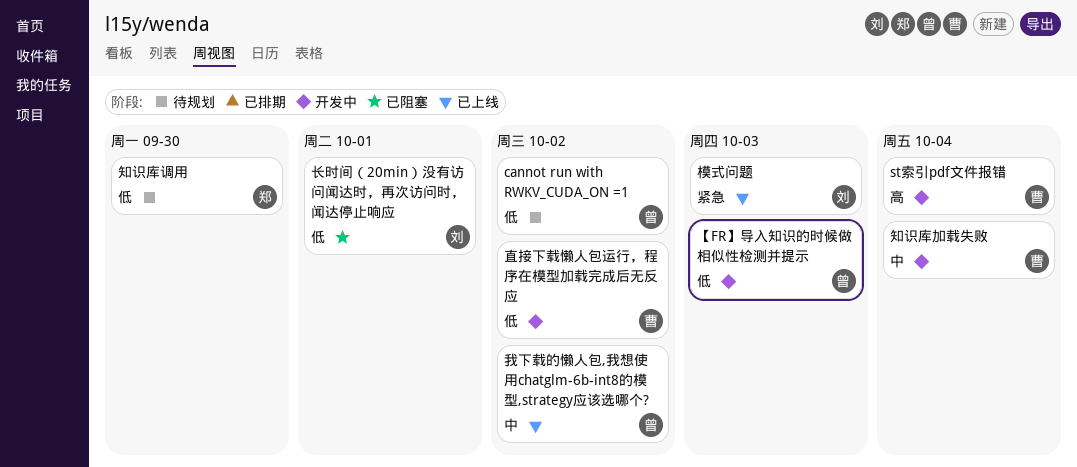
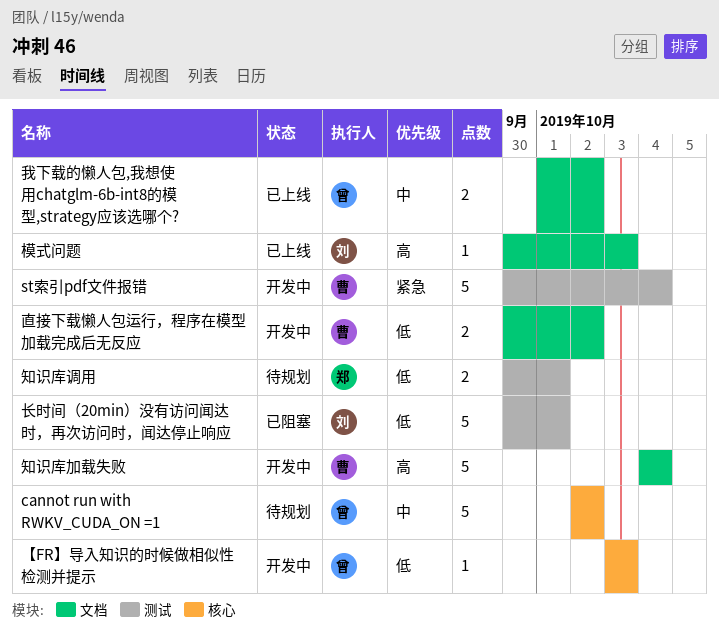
cannot run with RWKV_CUDA_ON =1, priority: 低 -> 中
st索引pdf文件报错, priority: 高 -> 紧急
模式问题, priority: 紧急 -> 高
知识库加载失败, priority: 中 -> 高
知识库调用, due: Sep 30 -> Oct 1

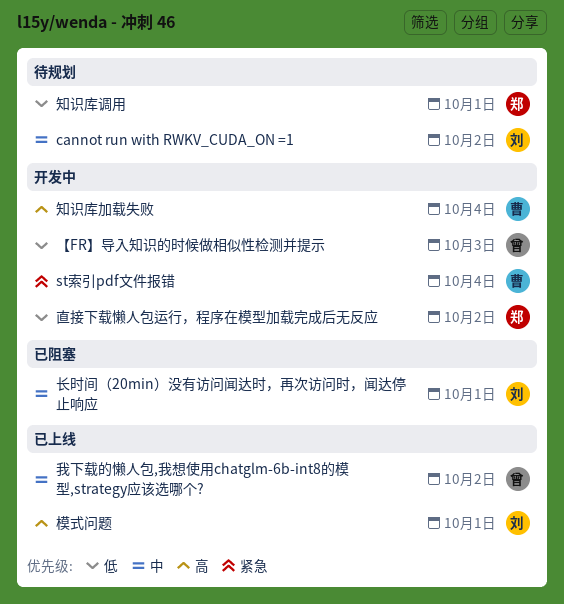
cannot run with RWKV_CUDA_ON =1, owner: 曾 -> 刘
模式问题, due: Oct 3 -> Oct 1
直接下载懒人包运行，程序在模型加载完成后无反应, owner: 曹 -> 郑
长时间（20min）没有访问闻达时，再次访问时，闻达停止响应, priority: 低 -> 中

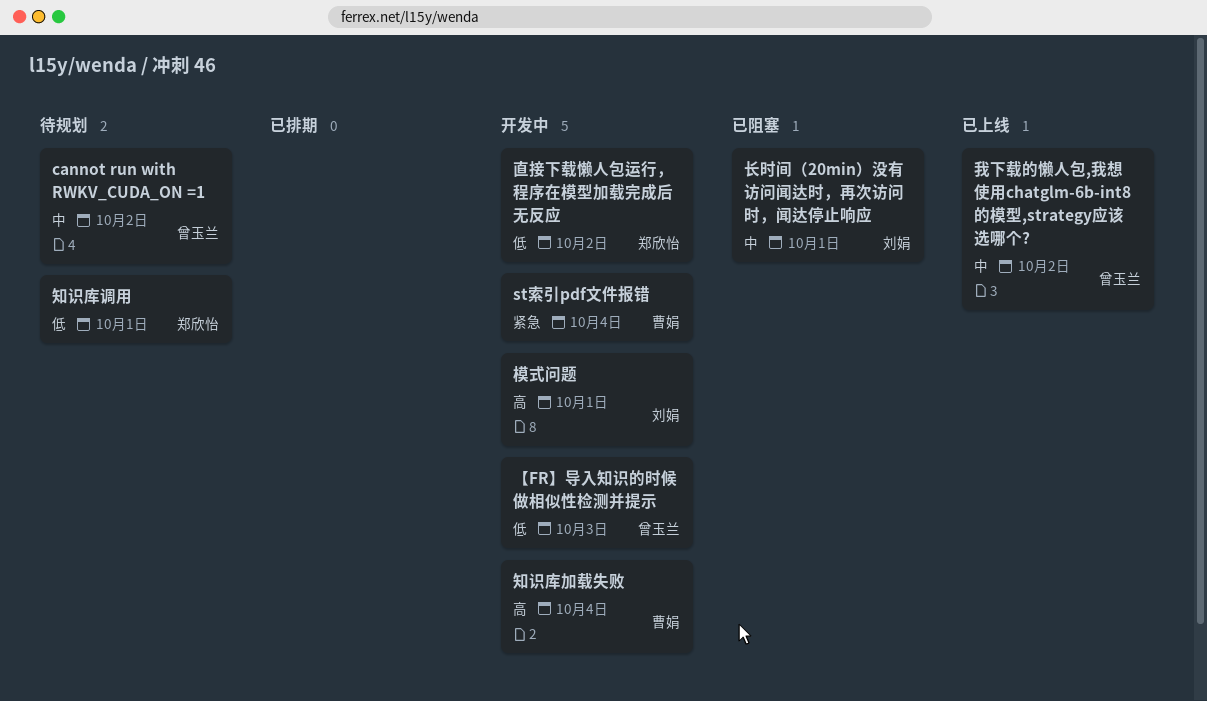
cannot run with RWKV_CUDA_ON =1, owner: 刘娟 -> 曾玉兰
模式问题, status: 已上线 -> 开发中

